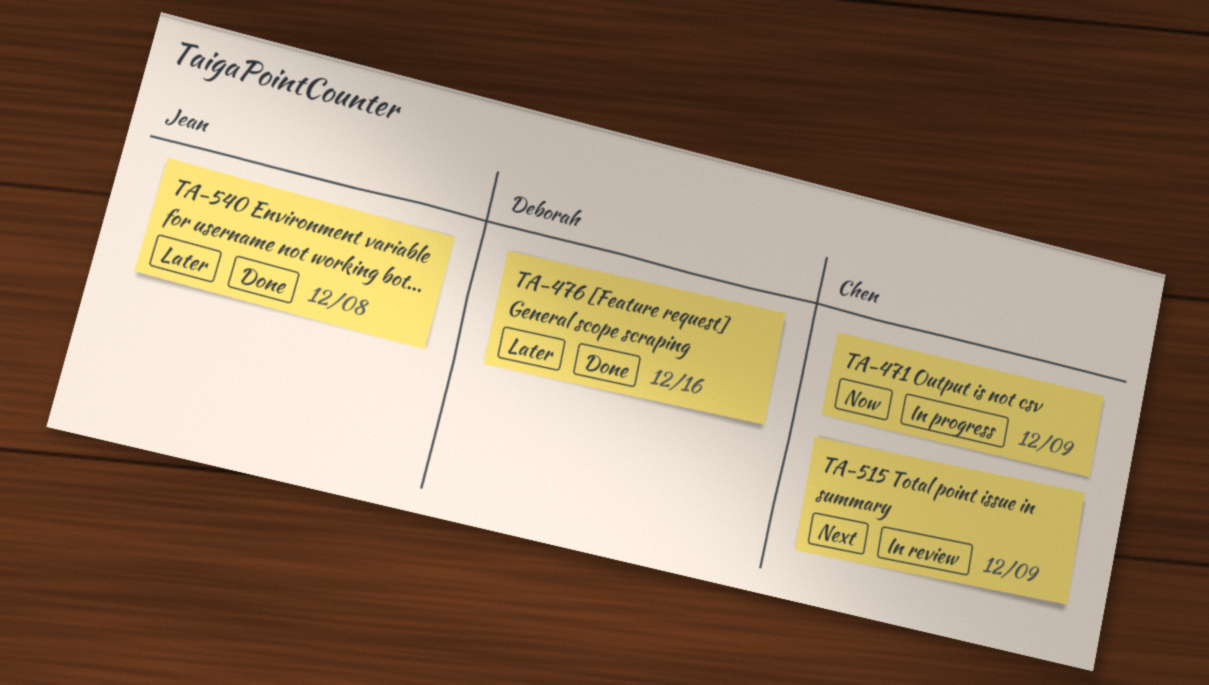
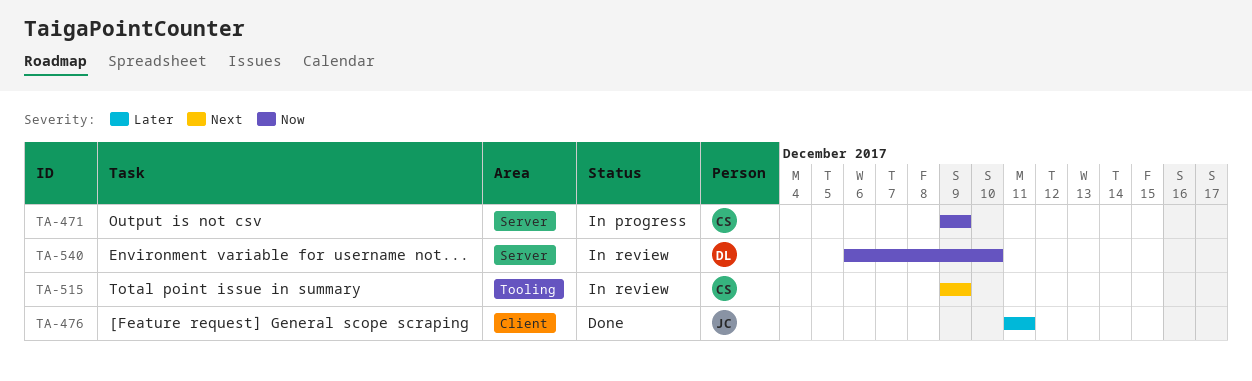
TA-476, owner: Deborah -> Jean
TA-476, due: Dec 16 -> Dec 11
TA-540, status: Done -> In review
TA-540, owner: Jean -> Deborah
TA-540, priority: Later -> Now
TA-540, due: Dec 8 -> Dec 10

